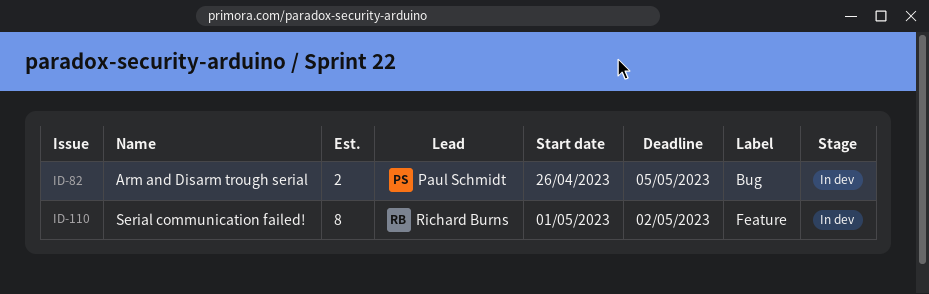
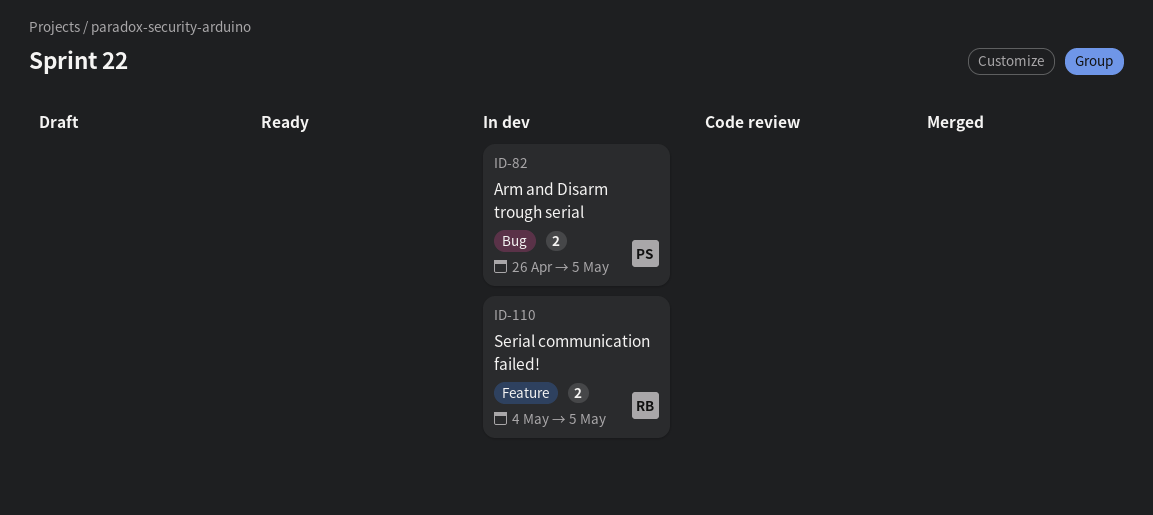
ID-110, estimate: 8 -> 2
ID-110, start: May 1 -> May 4
ID-110, due: May 2 -> May 5

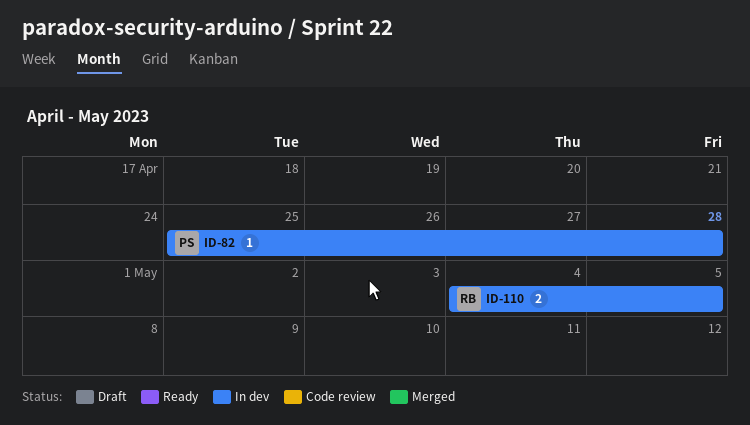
ID-82, estimate: 2 -> 1
ID-82, start: Apr 26 -> Apr 25
ID-82, due: May 5 -> Apr 28

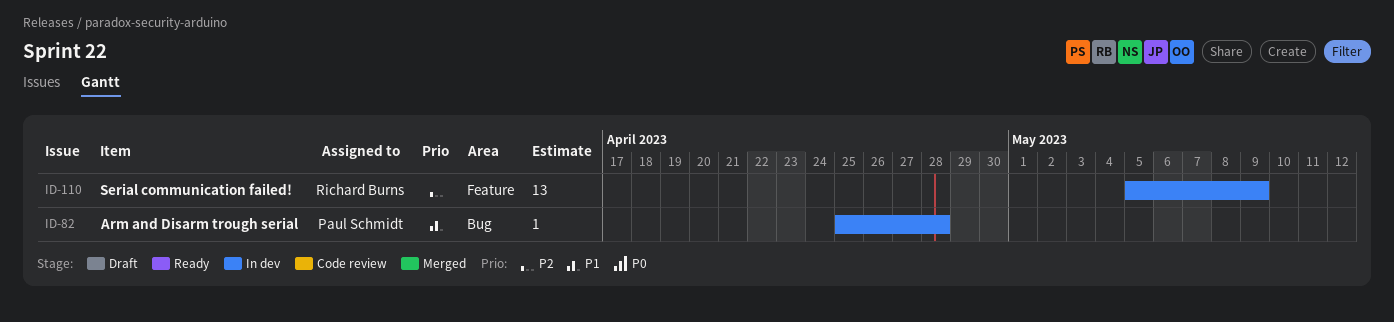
ID-110, estimate: 2 -> 13
ID-110, start: May 4 -> May 5
ID-110, due: May 5 -> May 9

